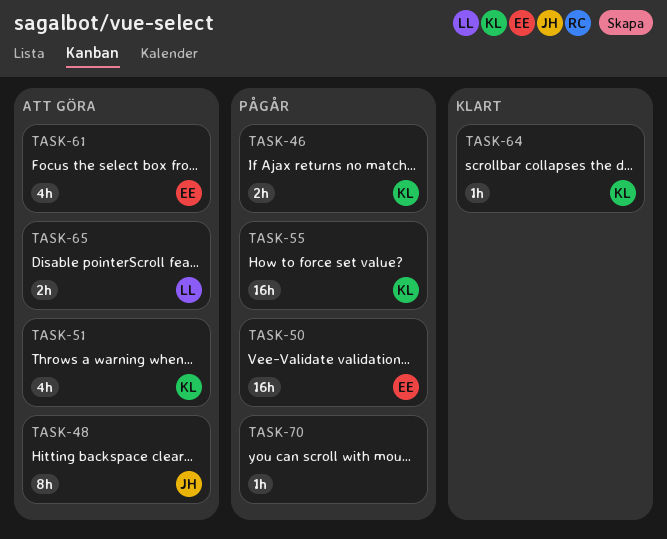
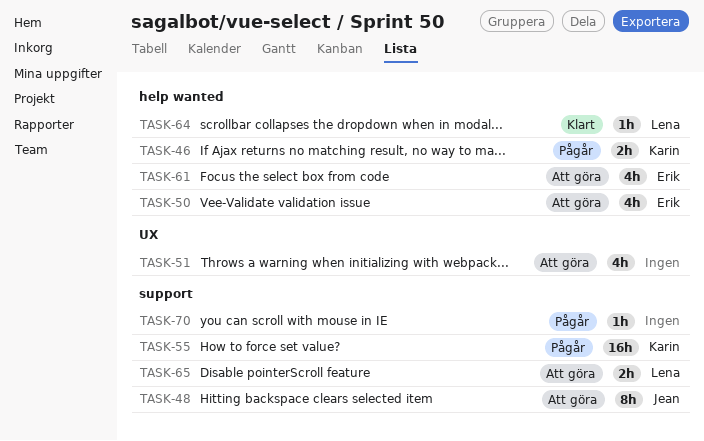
TASK-50, status: Pågår -> Att göra
TASK-50, estimate: 16h -> 4h
TASK-51, owner: Karin -> none
TASK-64, owner: Karin -> Lena

